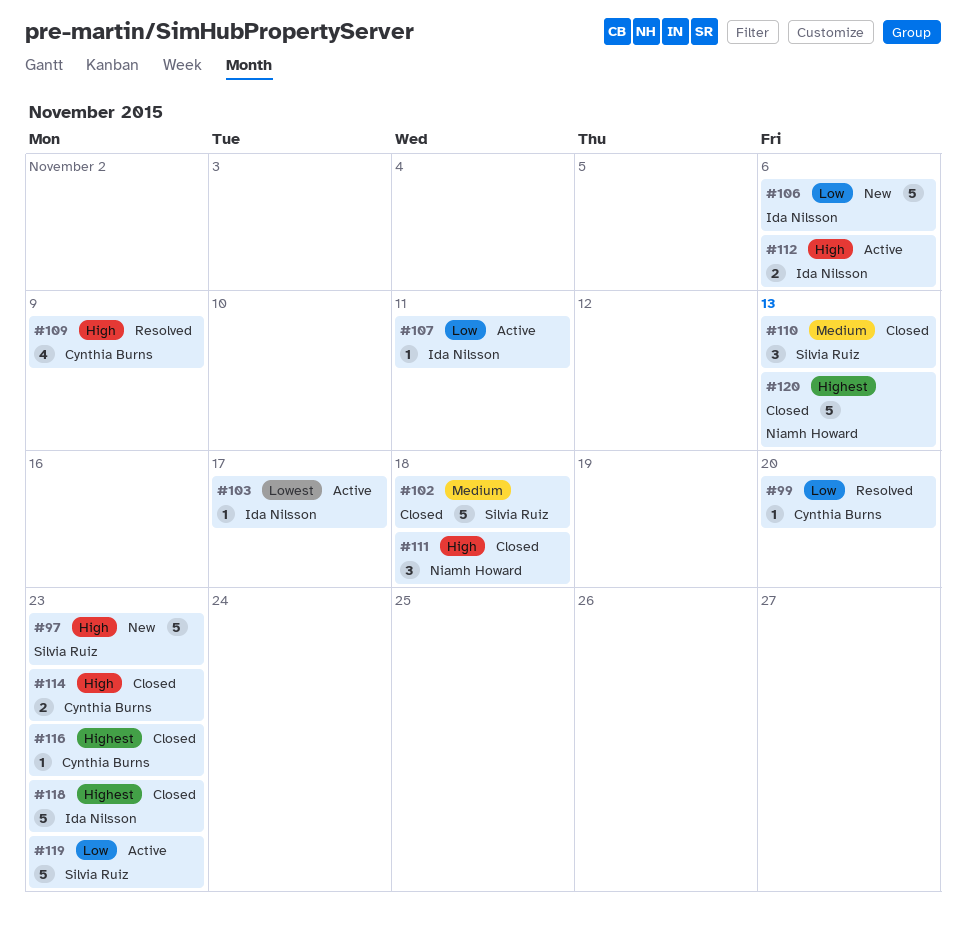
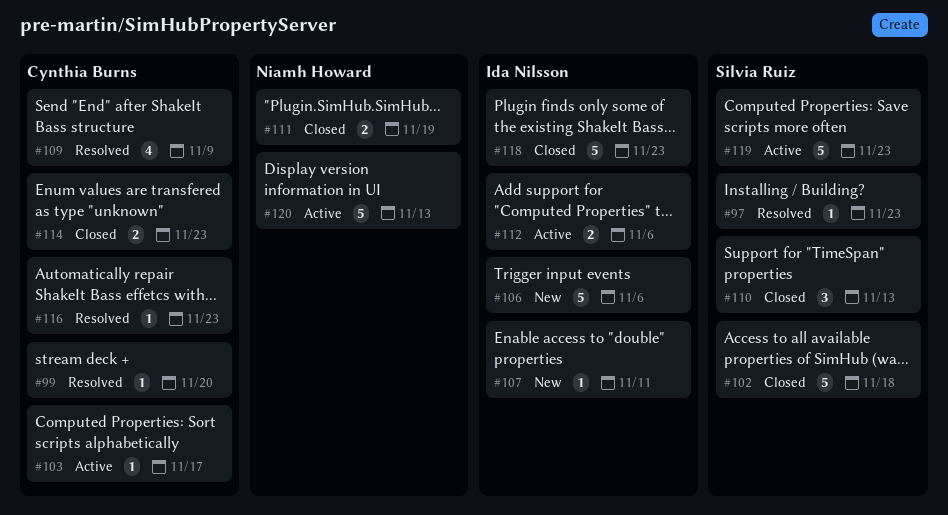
#97, status: New -> Resolved
#97, estimate: 5 -> 1
#103, owner: Ida Nilsson -> Cynthia Burns
#107, status: Active -> New
#111, estimate: 3 -> 2
#111, due: Nov 18 -> Nov 19
#116, status: Closed -> Resolved
#120, status: Closed -> Active

